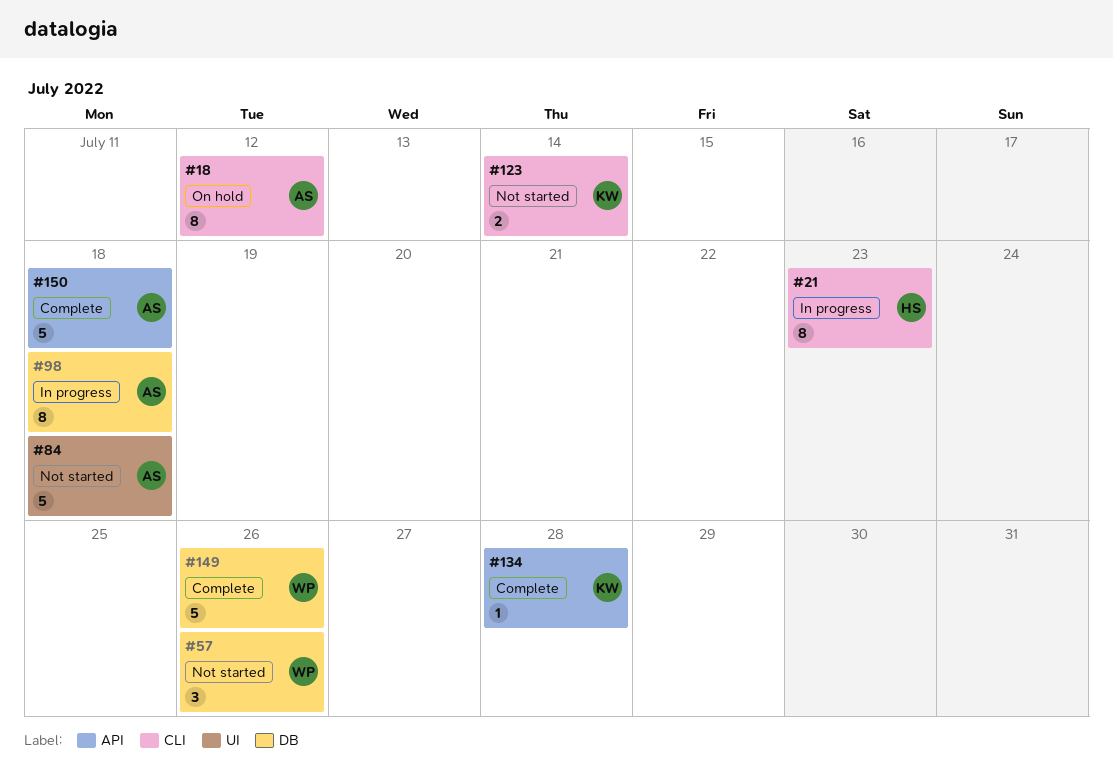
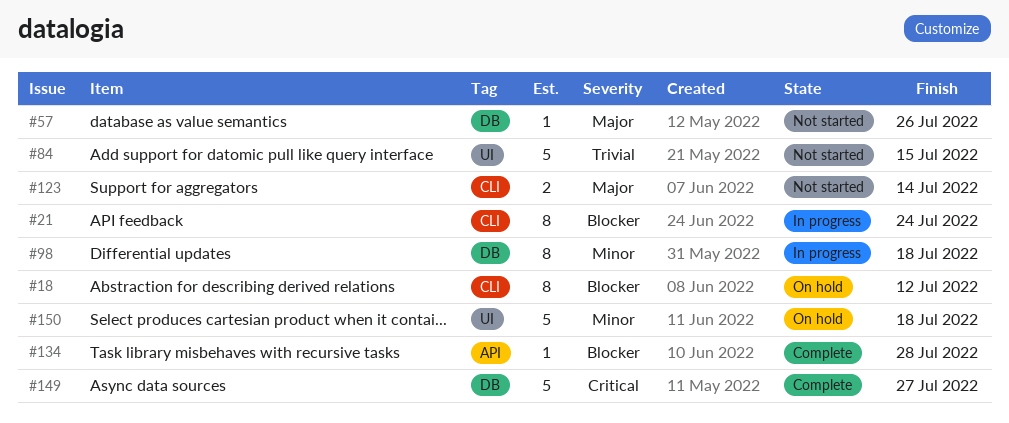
#21, due: Jul 23 -> Jul 24
#57, estimate: 3 -> 1
#84, due: Jul 18 -> Jul 15
#149, due: Jul 26 -> Jul 27
#150, status: Complete -> On hold
#150, label: API -> UI

